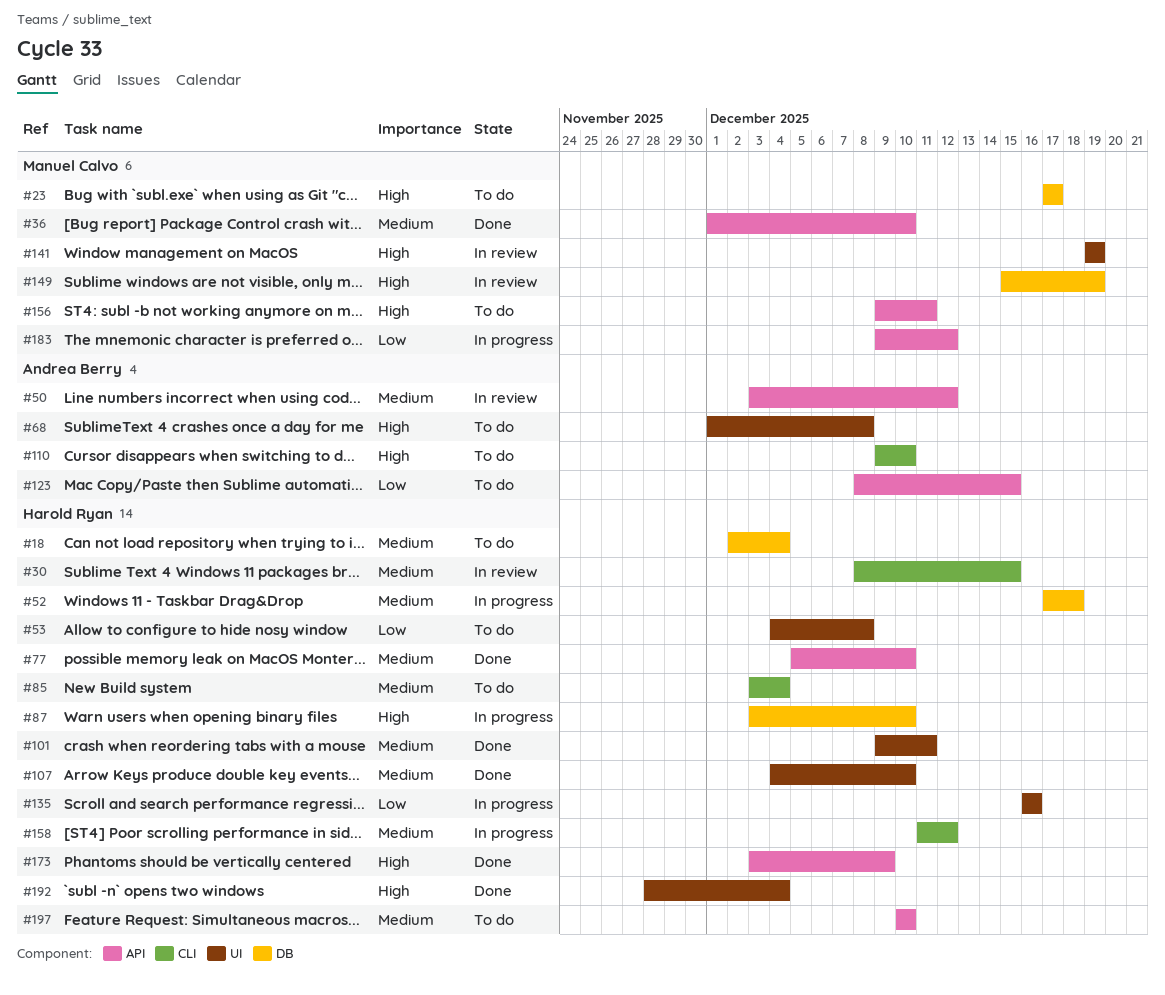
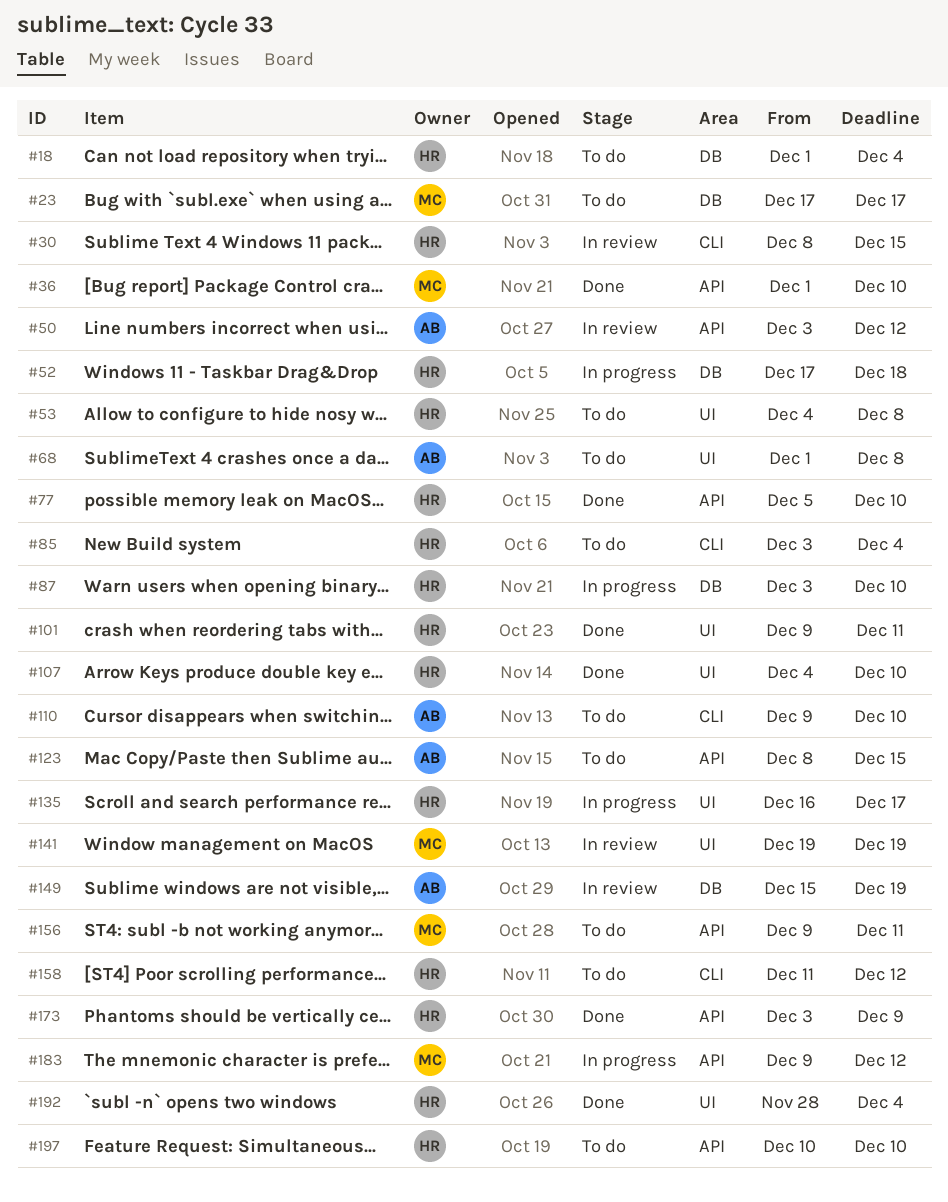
#18, start: Dec 2 -> Dec 1
#135, due: Dec 16 -> Dec 17
#149, owner: Manuel Calvo -> Andrea Berry
#158, status: In progress -> To do

